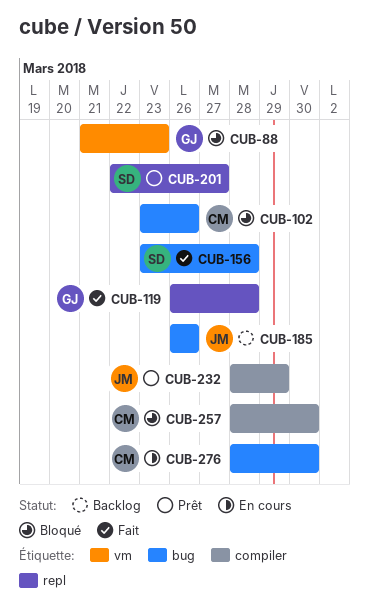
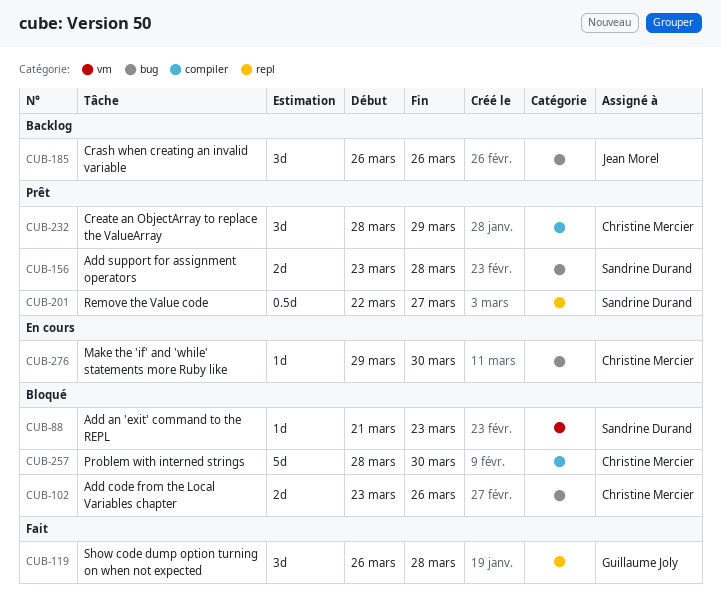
CUB-88, owner: Guillaume Joly -> Sandrine Durand
CUB-156, status: Fait -> Prêt
CUB-232, owner: Jean Morel -> Christine Mercier
CUB-276, start: Mar 28 -> Mar 29

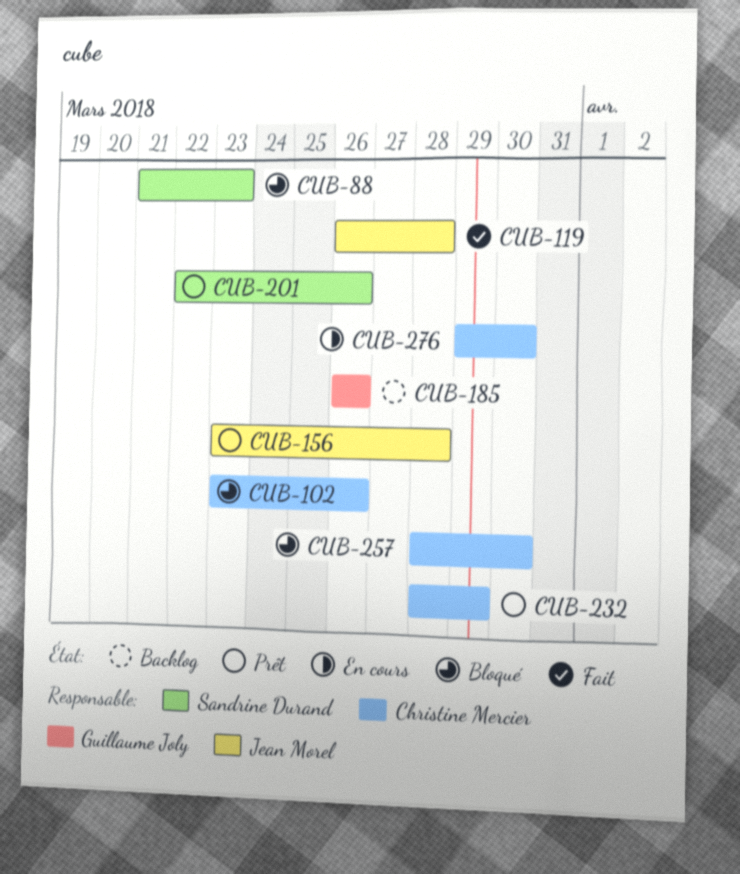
CUB-119, owner: Guillaume Joly -> Jean Morel
CUB-156, owner: Sandrine Durand -> Jean Morel
CUB-185, owner: Jean Morel -> Guillaume Joly
CUB-201, due: Mar 27 -> Mar 26

